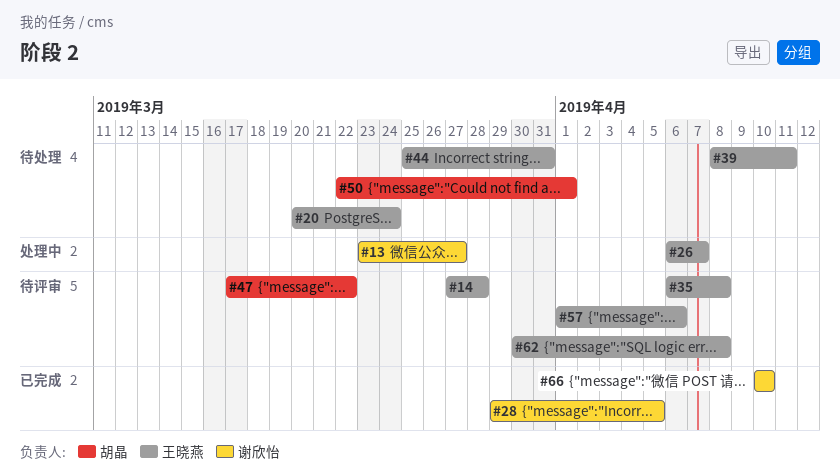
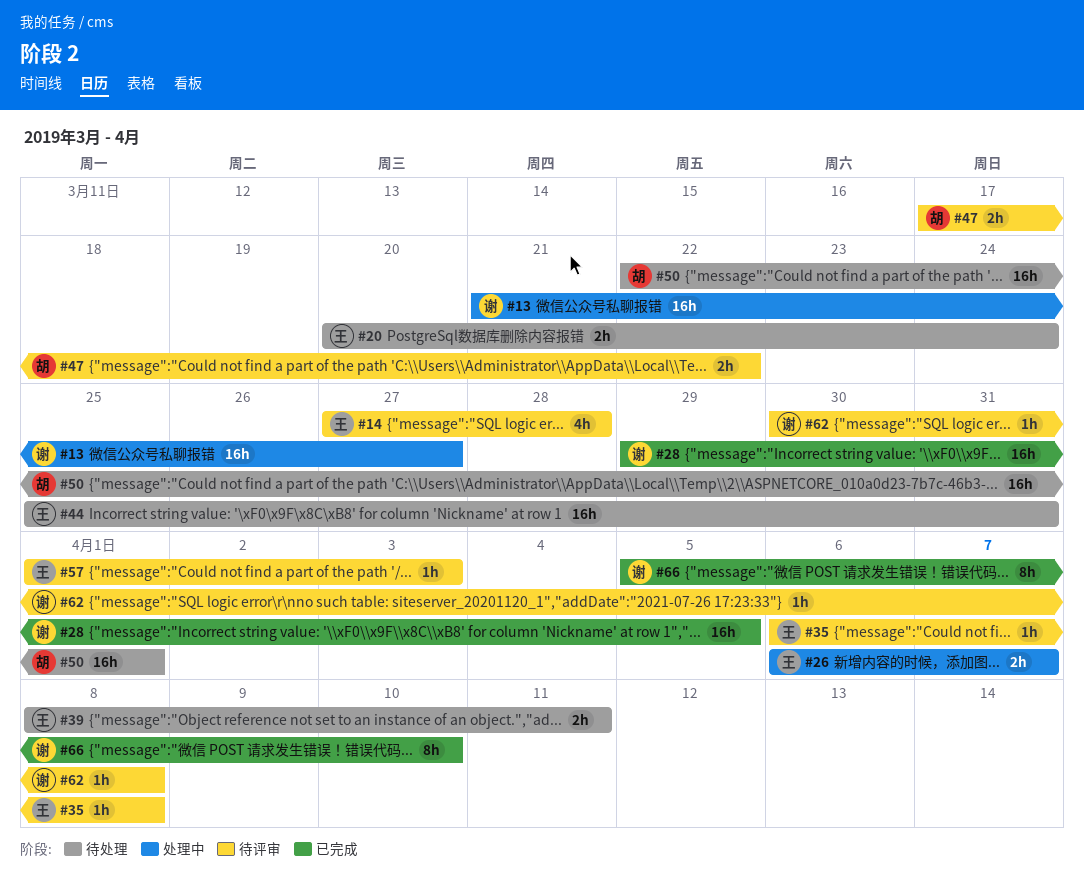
#13, start: Mar 23 -> Mar 21
#57, due: Apr 6 -> Apr 3
#62, owner: 王晓燕 -> 谢欣怡
#66, start: Apr 10 -> Apr 5

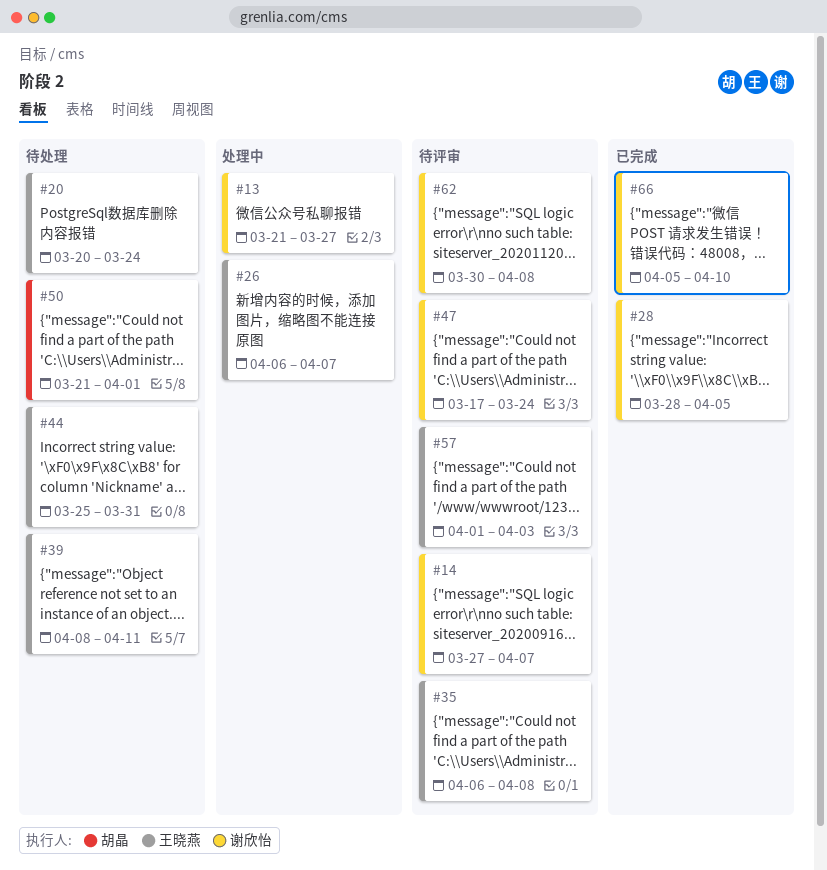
#14, owner: 王晓燕 -> 谢欣怡
#14, due: Mar 28 -> Apr 7
#28, start: Mar 29 -> Mar 28
#47, owner: 胡晶 -> 谢欣怡
#47, due: Mar 22 -> Mar 24
#50, start: Mar 22 -> Mar 21

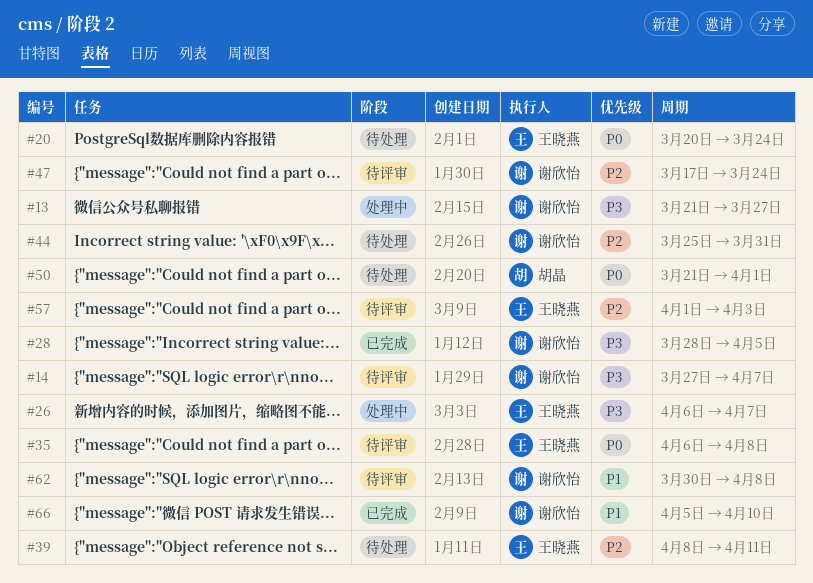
#44, owner: 王晓燕 -> 谢欣怡

